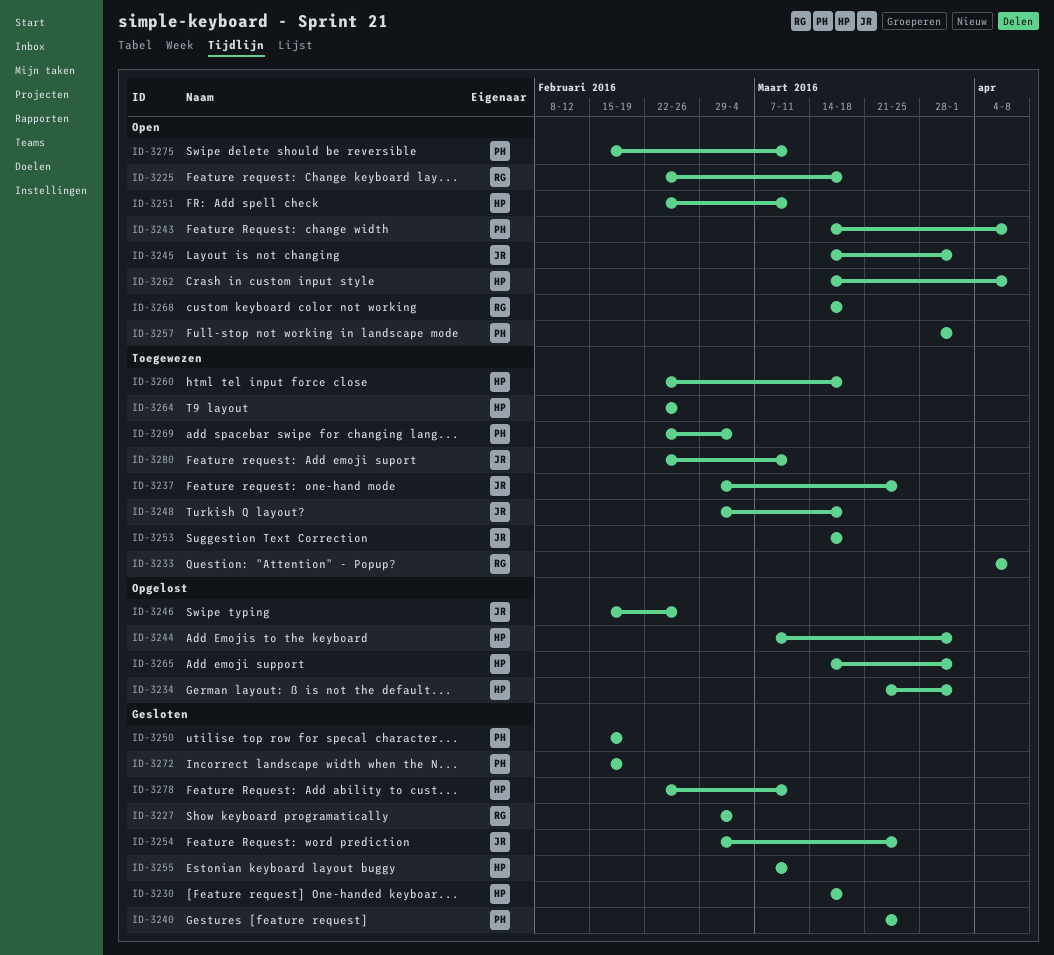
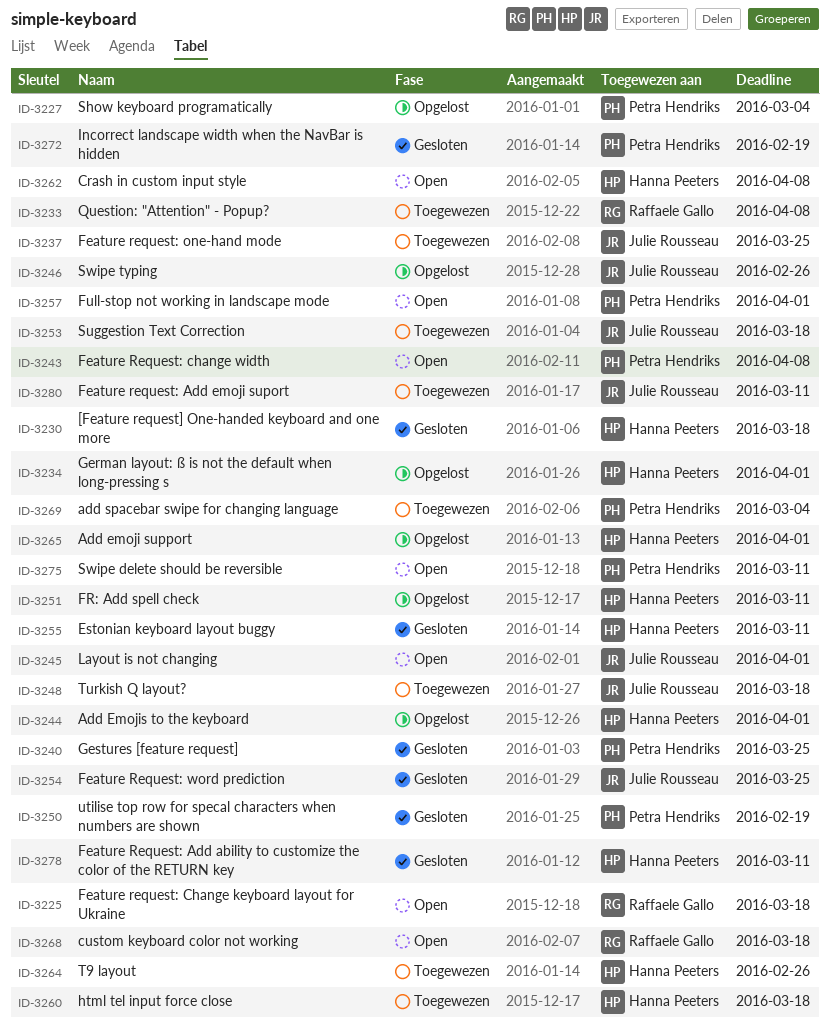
ID-3227, status: Gesloten -> Opgelost
ID-3227, owner: Raffaele Gallo -> Petra Hendriks
ID-3251, status: Open -> Opgelost

